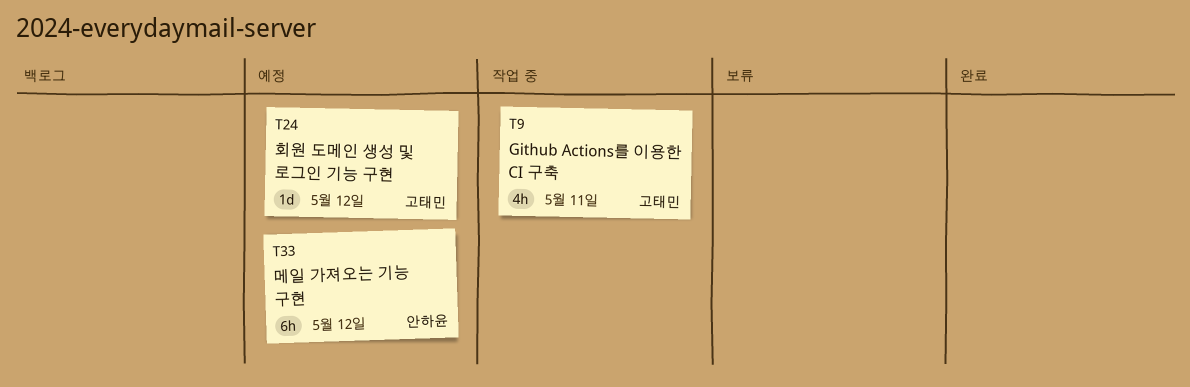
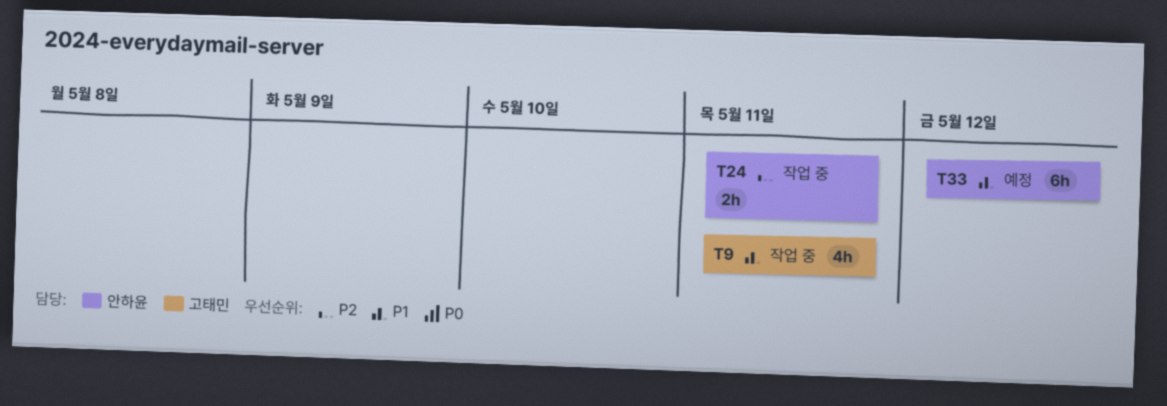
T24, status: 예정 -> 작업 중
T24, owner: 고태민 -> 안하윤
T24, estimate: 1d -> 2h
T24, due: May 12 -> May 11

